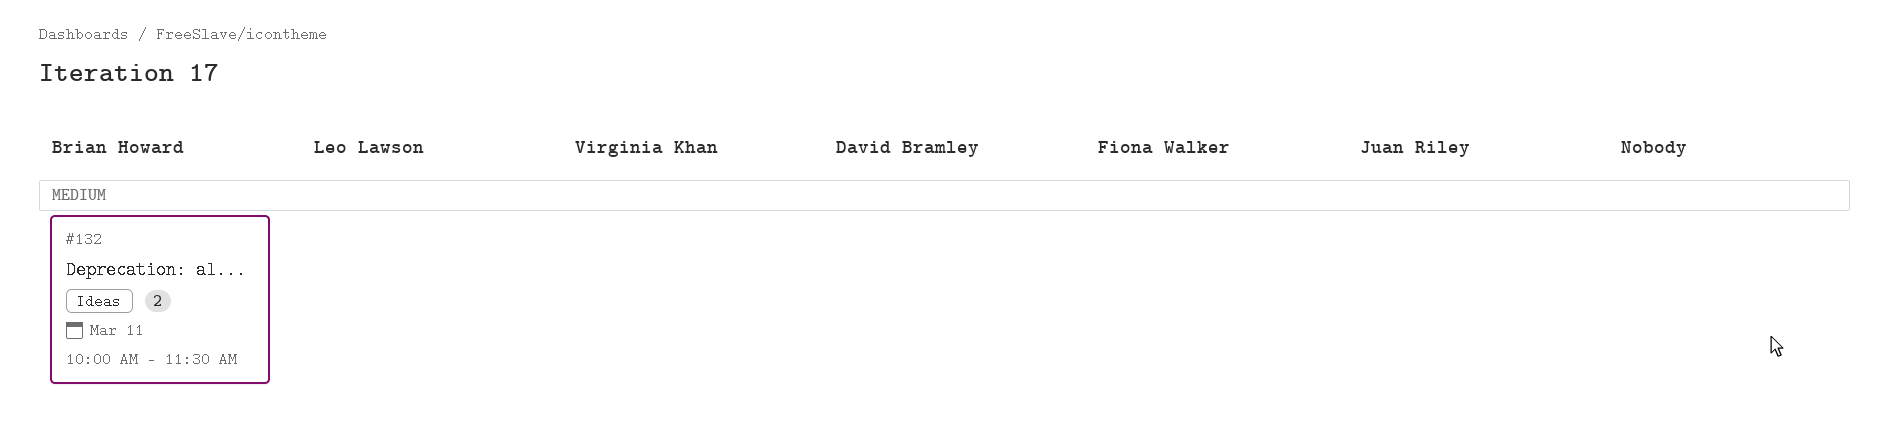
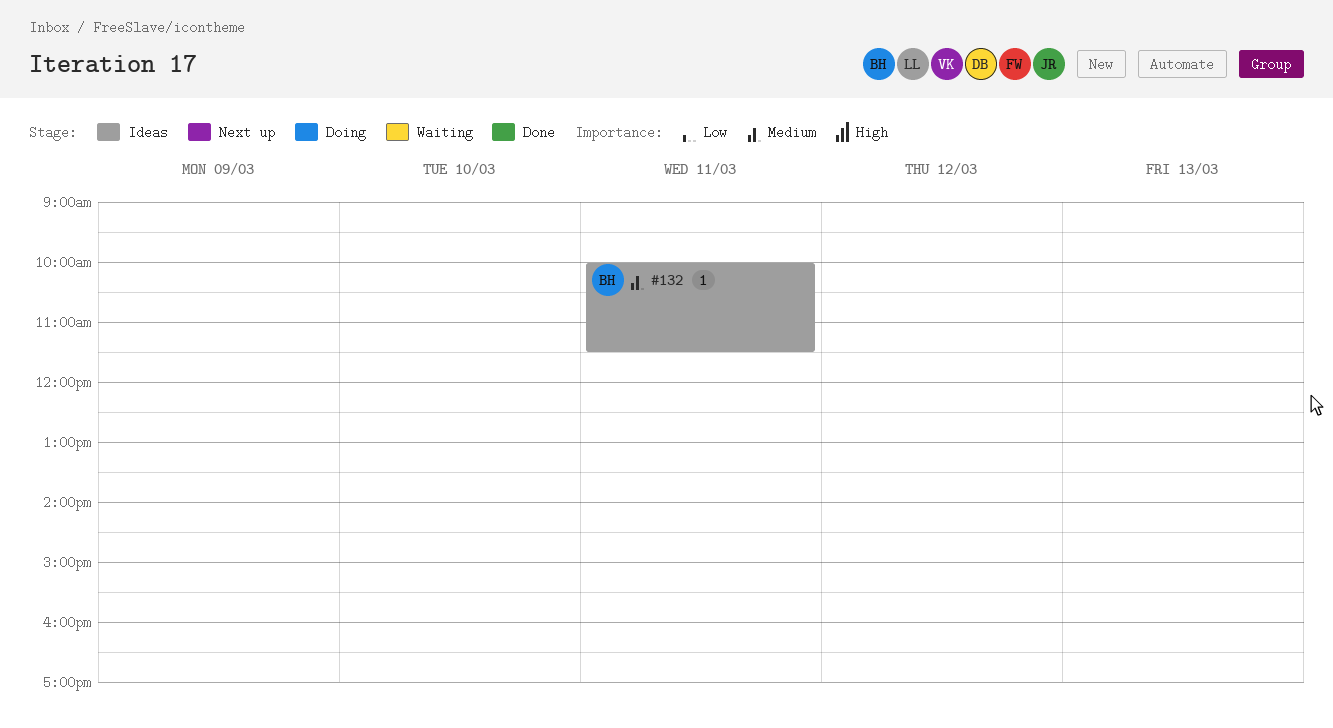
#132, estimate: 2 -> 1

